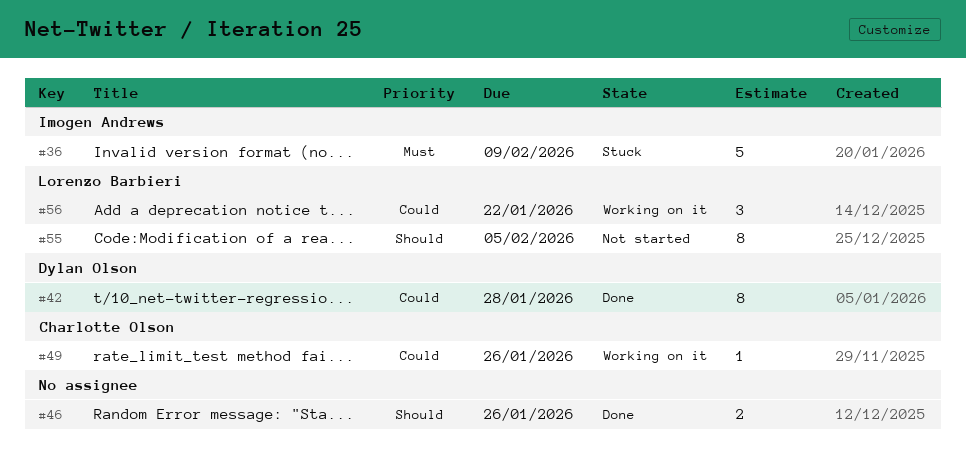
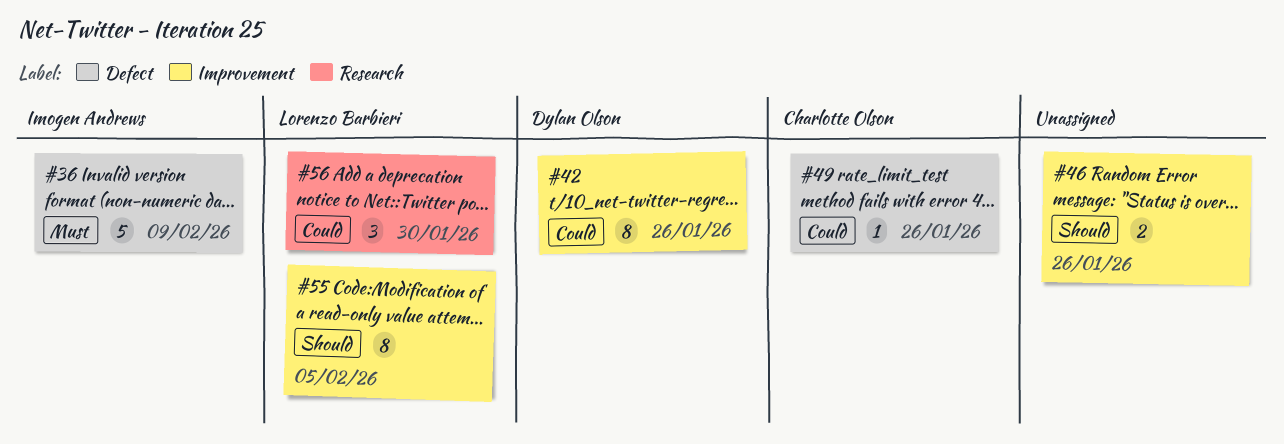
#42, due: Jan 28 -> Jan 26
#56, due: Jan 22 -> Jan 30

